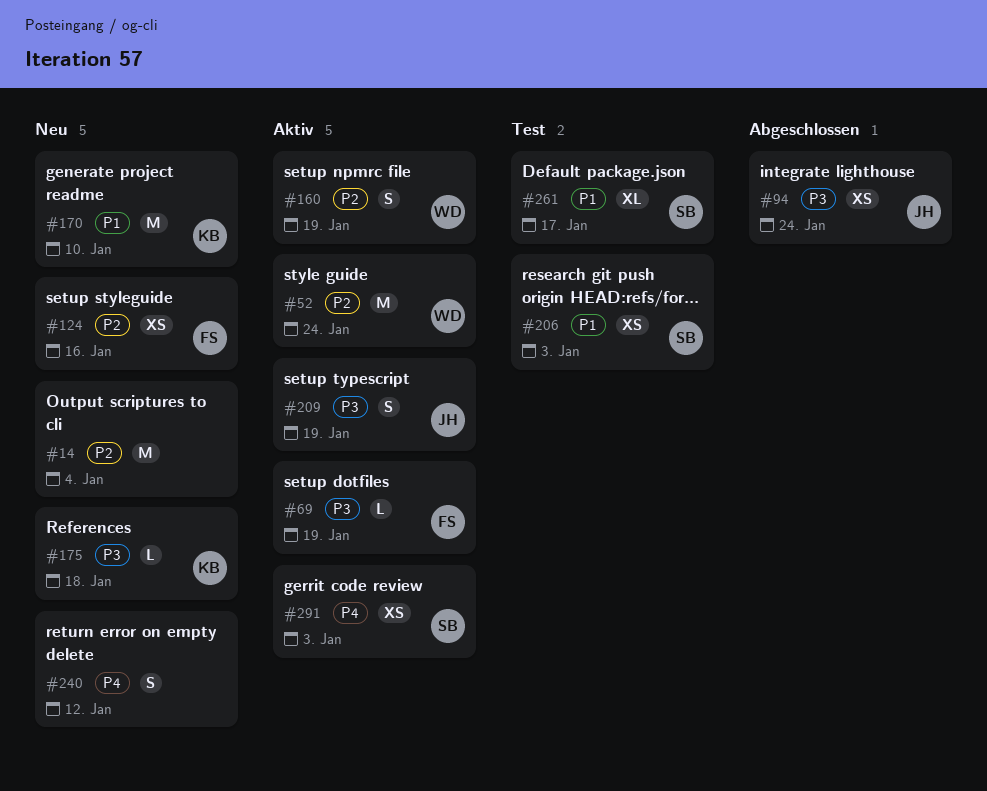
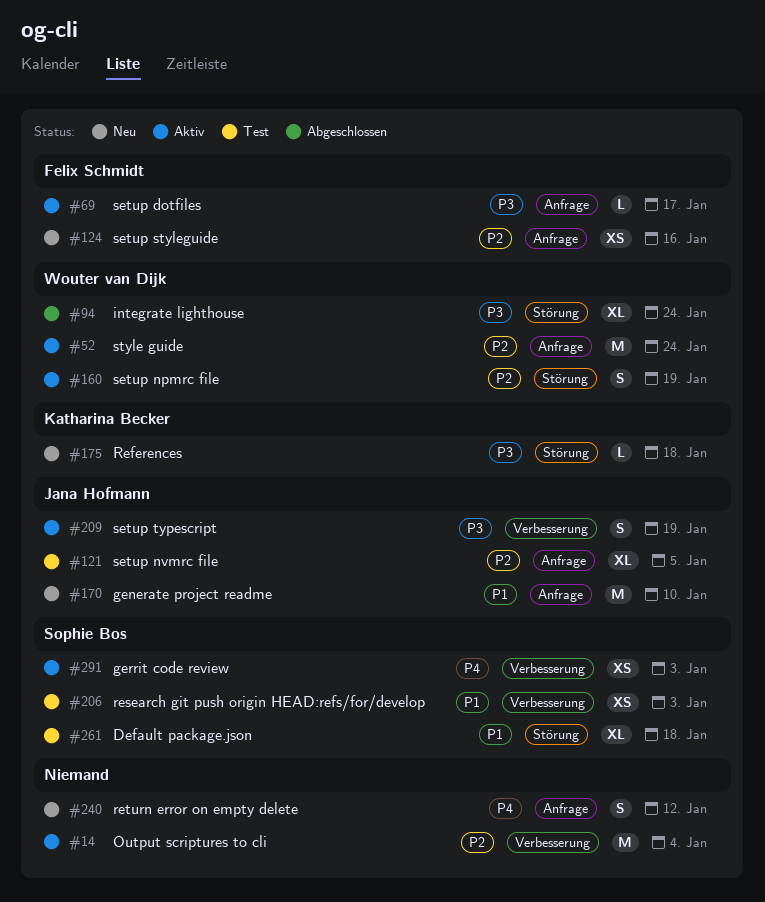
#14, status: Neu -> Aktiv
#69, due: Jan 19 -> Jan 17
#94, owner: Jana Hofmann -> Wouter van Dijk
#94, estimate: XS -> XL
#121: none -> present
#170, owner: Katharina Becker -> Jana Hofmann
#261, due: Jan 17 -> Jan 18

